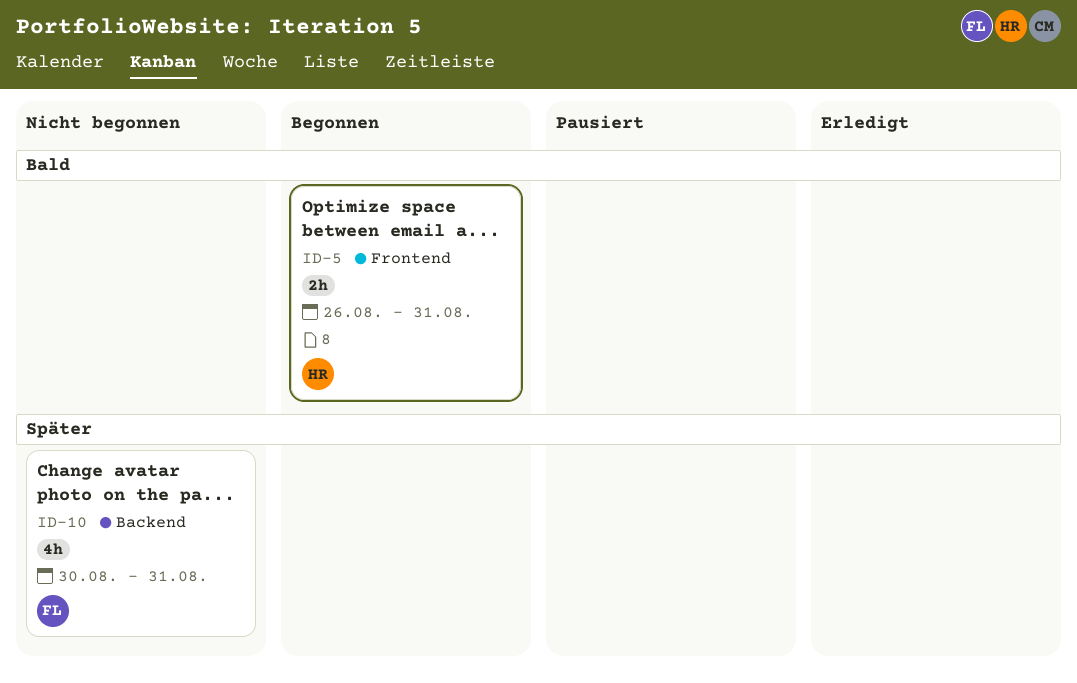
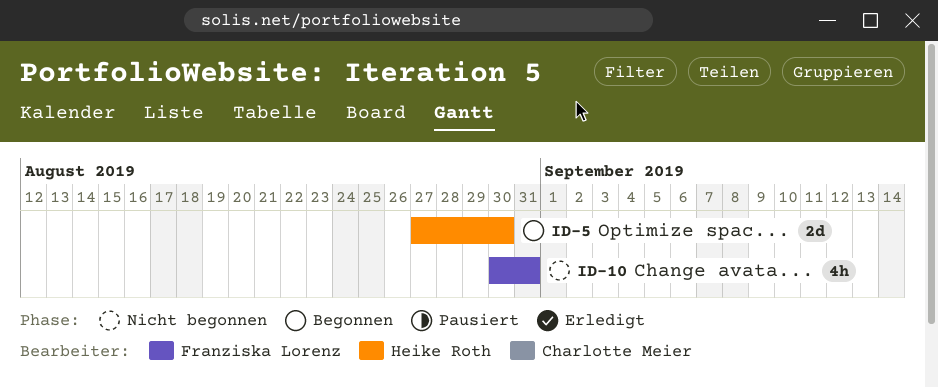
ID-5, estimate: 2h -> 2d
ID-5, start: Aug 26 -> Aug 27
ID-5, due: Aug 31 -> Aug 30

